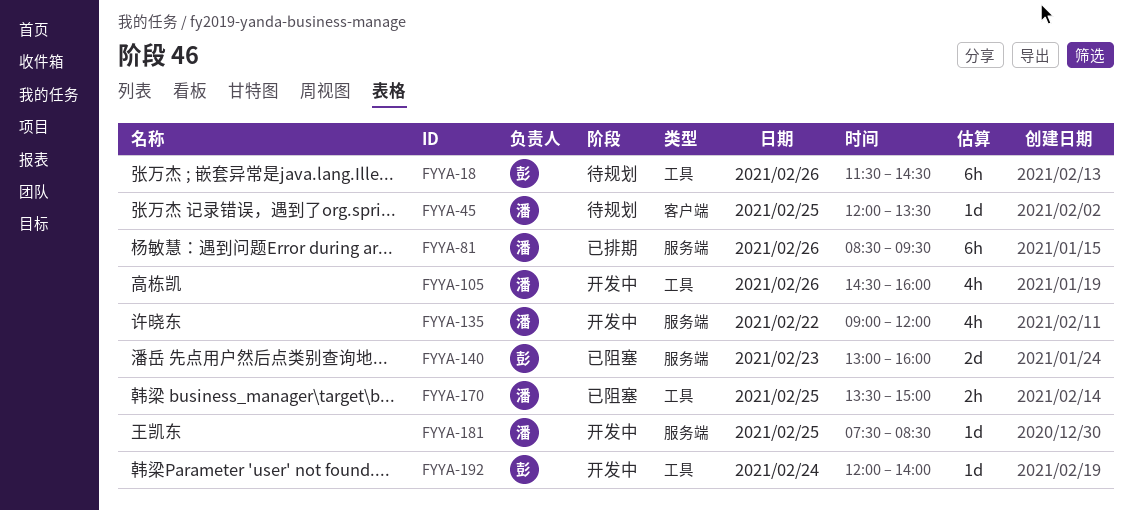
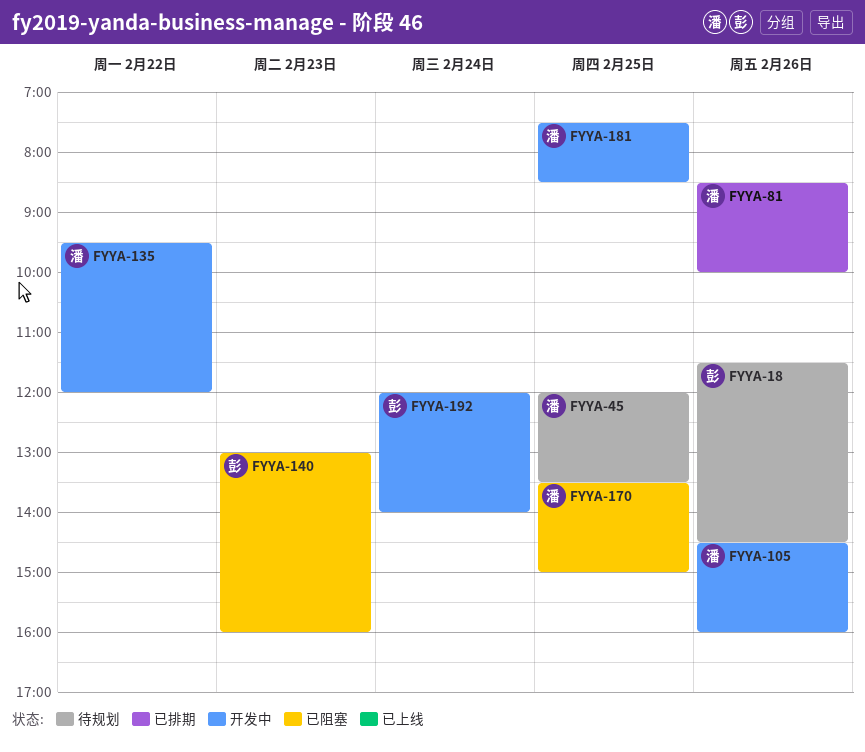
FYYA-81, ends: 09:30 -> 10:00
FYYA-135, begins: 09:00 -> 09:30

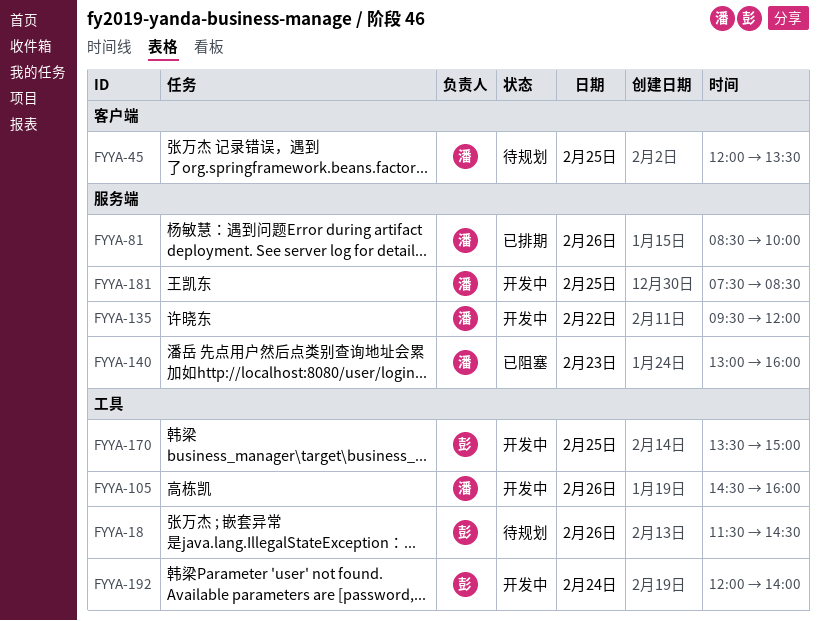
FYYA-140, owner: 彭 -> 潘
FYYA-170, status: 已阻塞 -> 开发中
FYYA-170, owner: 潘 -> 彭

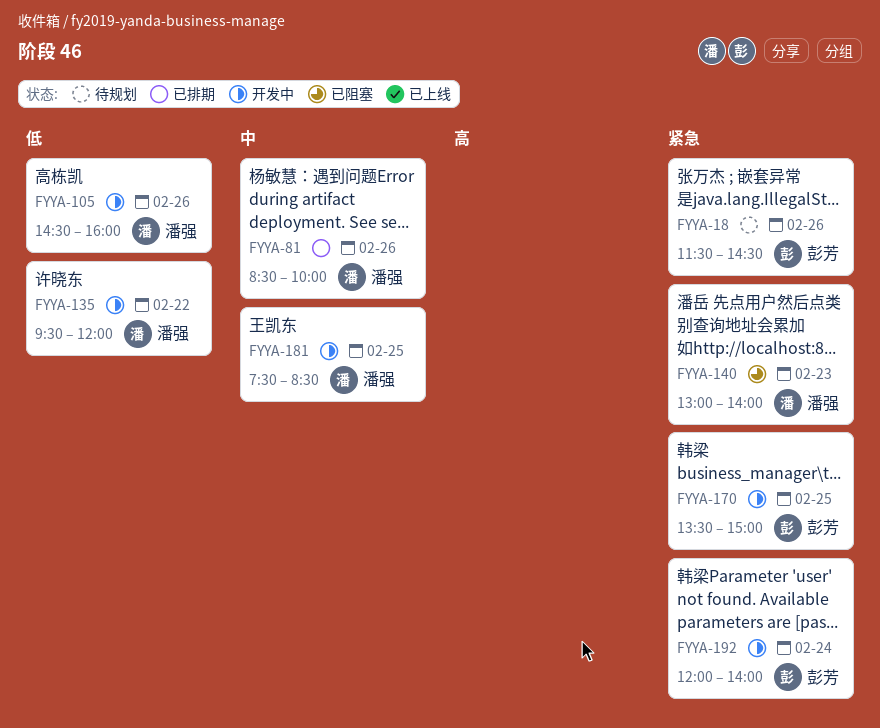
FYYA-45: present -> none
FYYA-140, ends: 16:00 -> 14:00

